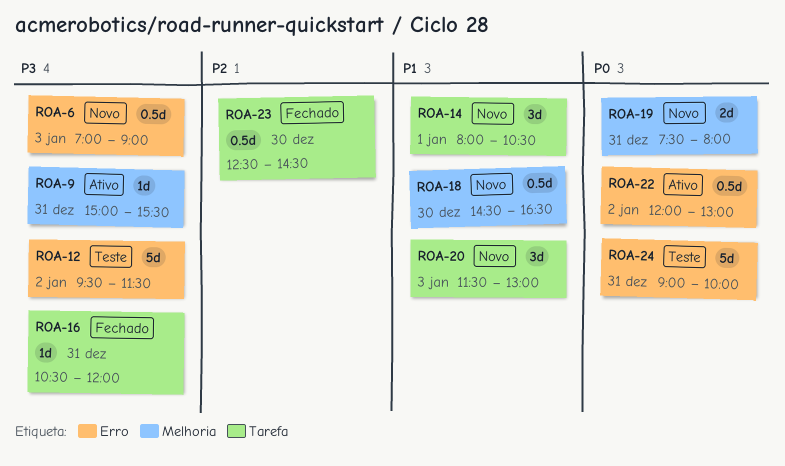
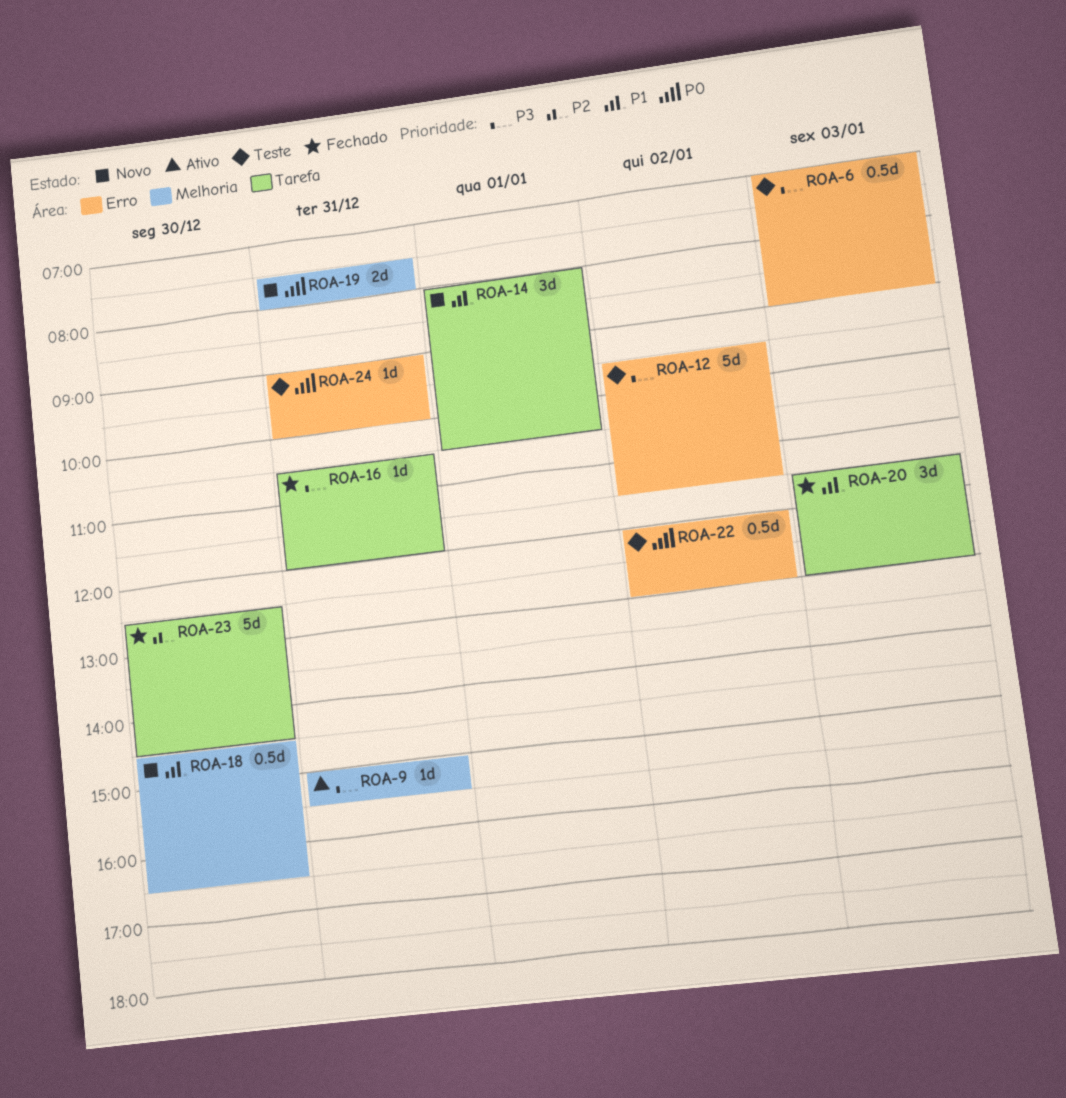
ROA-6, status: Novo -> Teste
ROA-20, status: Novo -> Fechado
ROA-22, status: Ativo -> Teste
ROA-23, estimate: 0.5d -> 5d
ROA-24, estimate: 5d -> 1d

